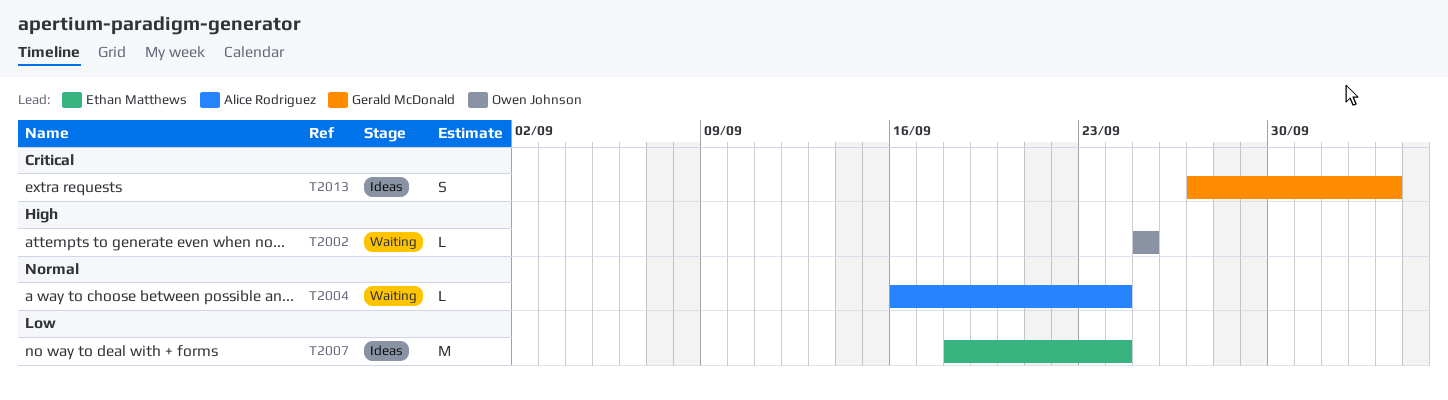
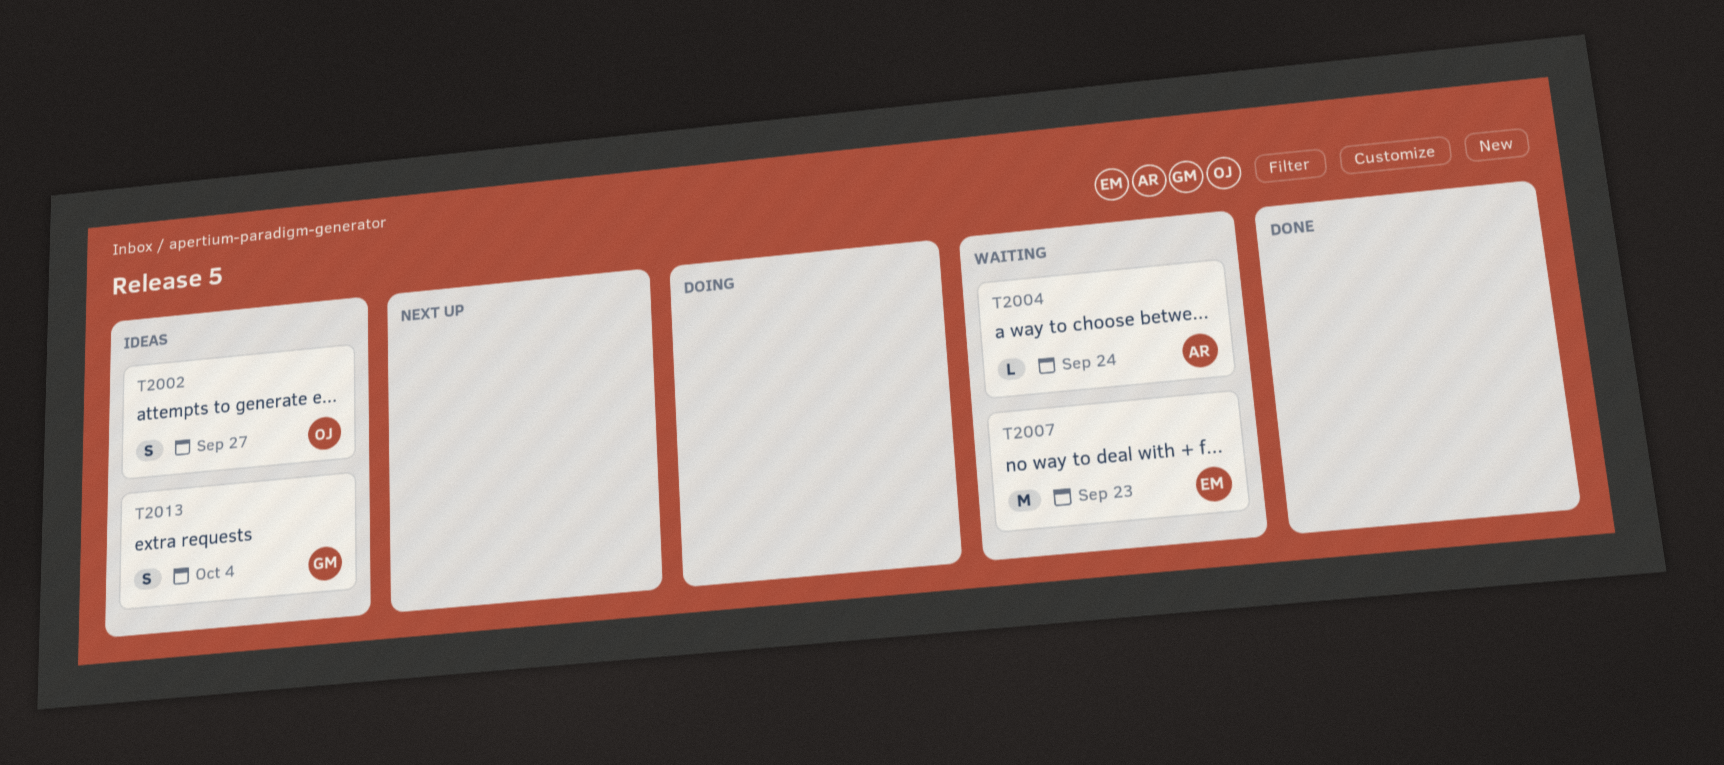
T2002, status: Waiting -> Ideas
T2002, estimate: L -> S
T2002, due: Sep 25 -> Sep 27
T2007, status: Ideas -> Waiting
T2007, due: Sep 24 -> Sep 23

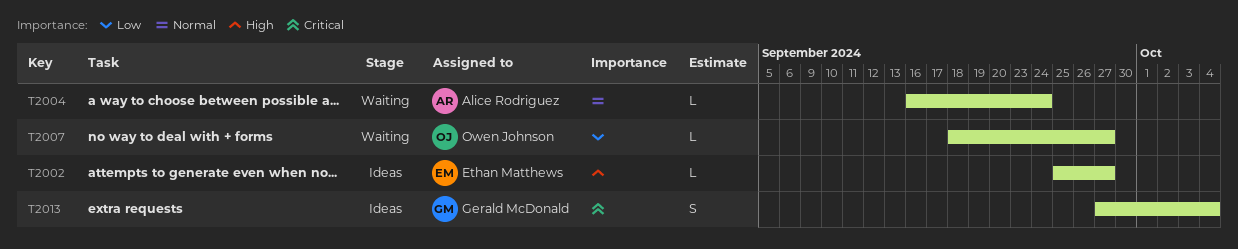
T2002, owner: Owen Johnson -> Ethan Matthews
T2002, estimate: S -> L
T2007, owner: Ethan Matthews -> Owen Johnson
T2007, estimate: M -> L
T2007, due: Sep 23 -> Sep 27

